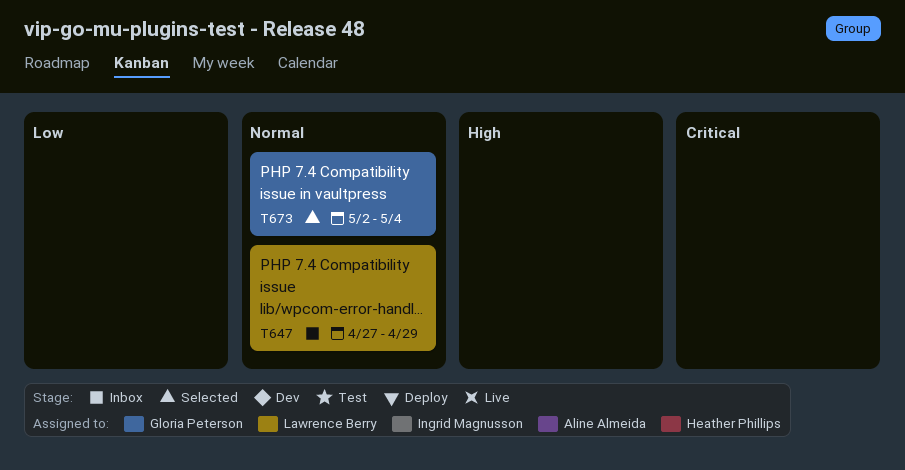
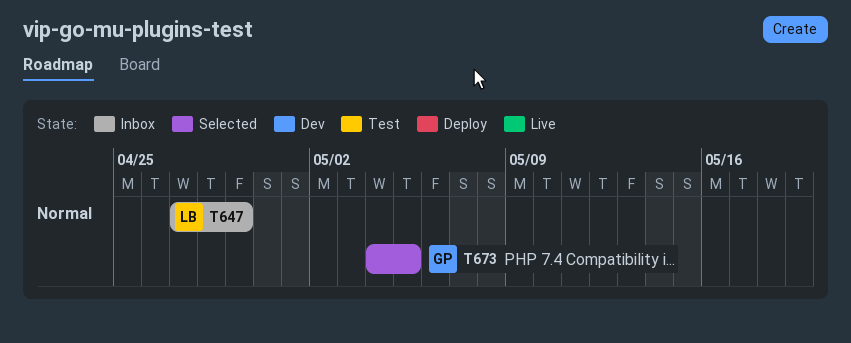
T673, start: May 2 -> May 4
T673, due: May 4 -> May 5

